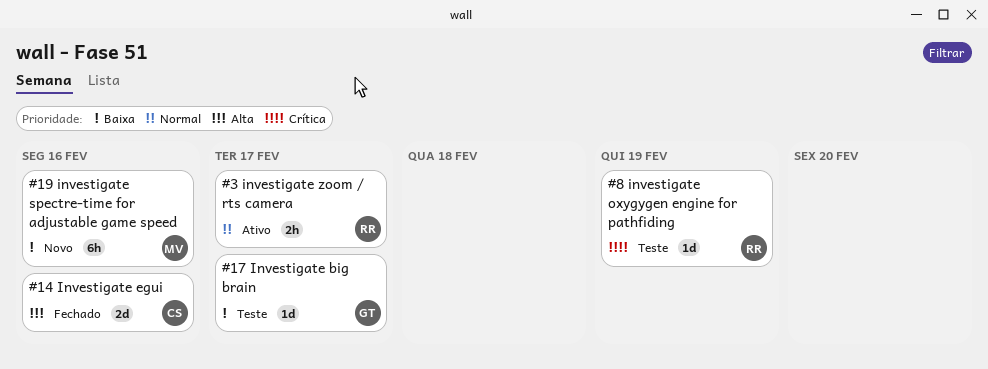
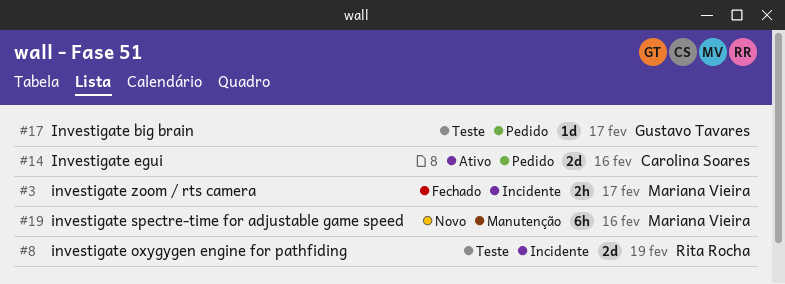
#3, status: Ativo -> Fechado
#3, owner: Rita Rocha -> Mariana Vieira
#8, estimate: 1d -> 2d
#14, status: Fechado -> Ativo

